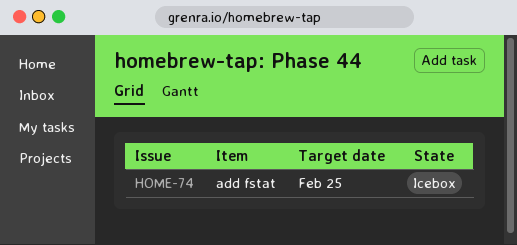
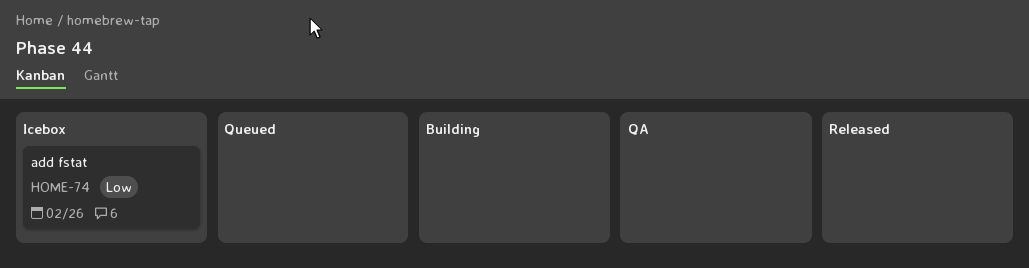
HOME-74, due: Feb 25 -> Feb 26

